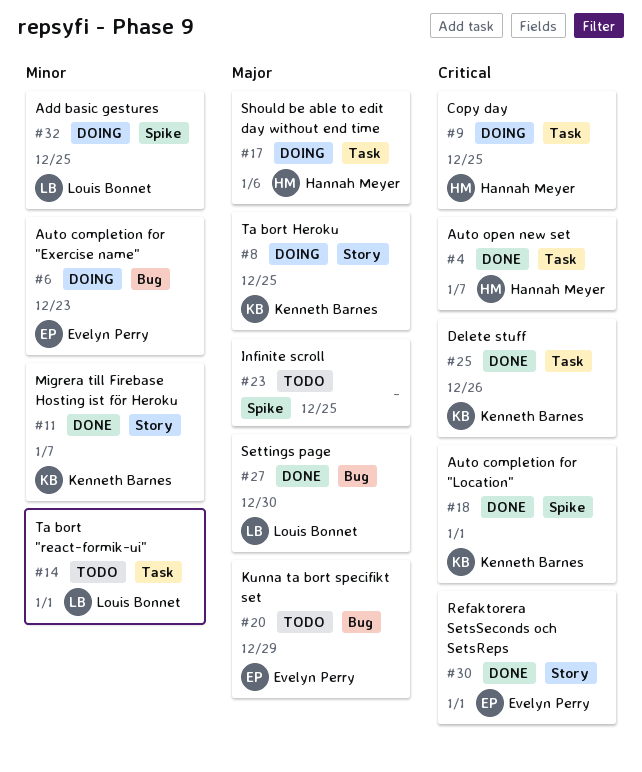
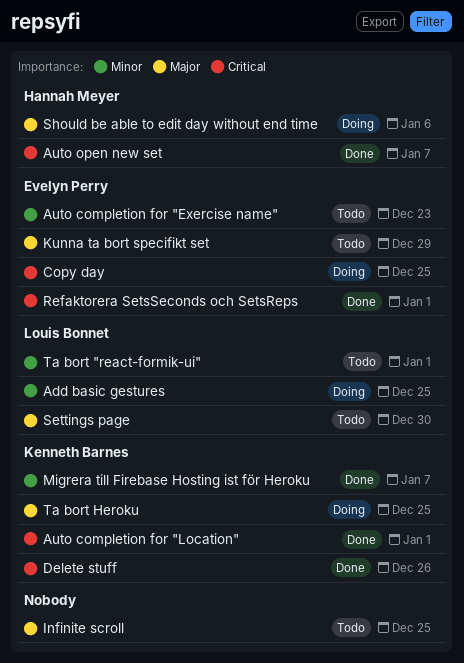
Auto completion for "Exercise name", status: Doing -> Todo
Copy day, owner: Hannah Meyer -> Evelyn Perry
Settings page, status: Done -> Todo

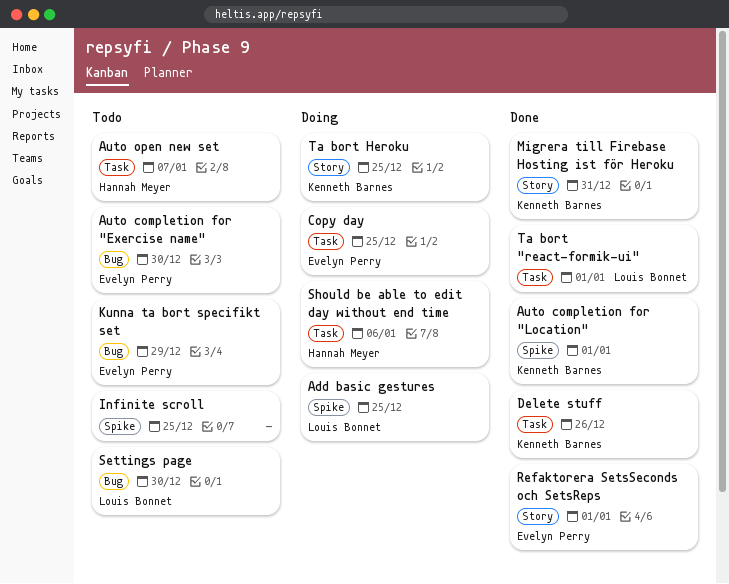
Auto completion for "Exercise name", due: Dec 23 -> Dec 30
Auto open new set, status: Done -> Todo
Migrera till Firebase Hosting ist för Heroku, due: Jan 7 -> Dec 31
Ta bort "react-formik-ui", status: Todo -> Done

